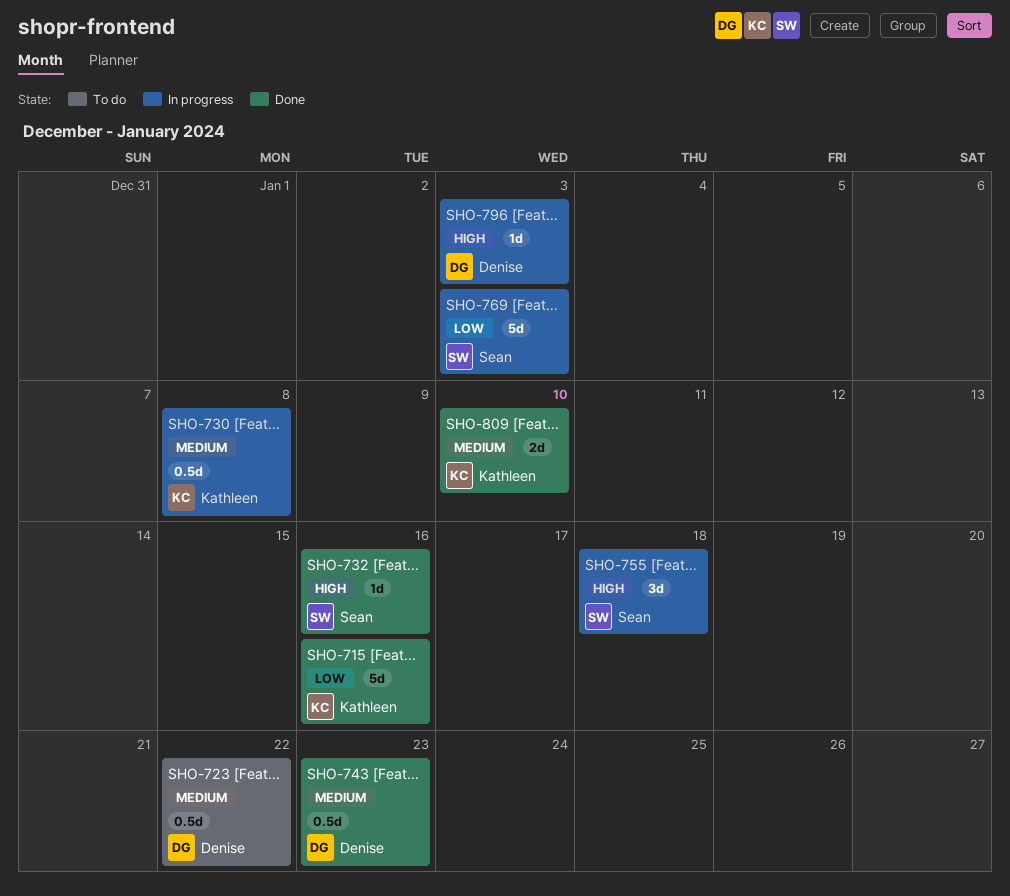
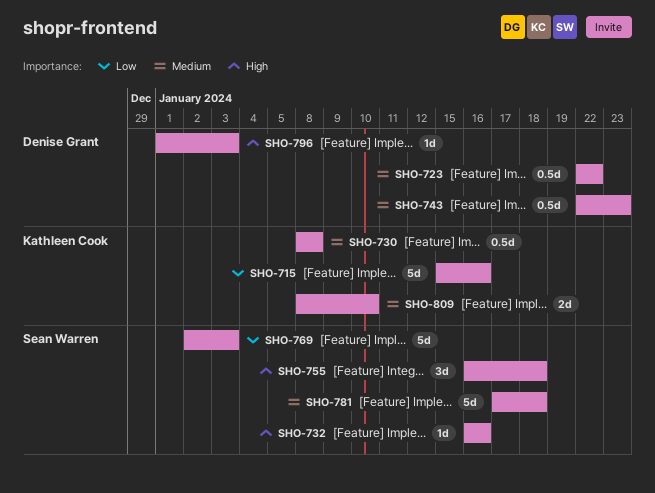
SHO-781: none -> present

